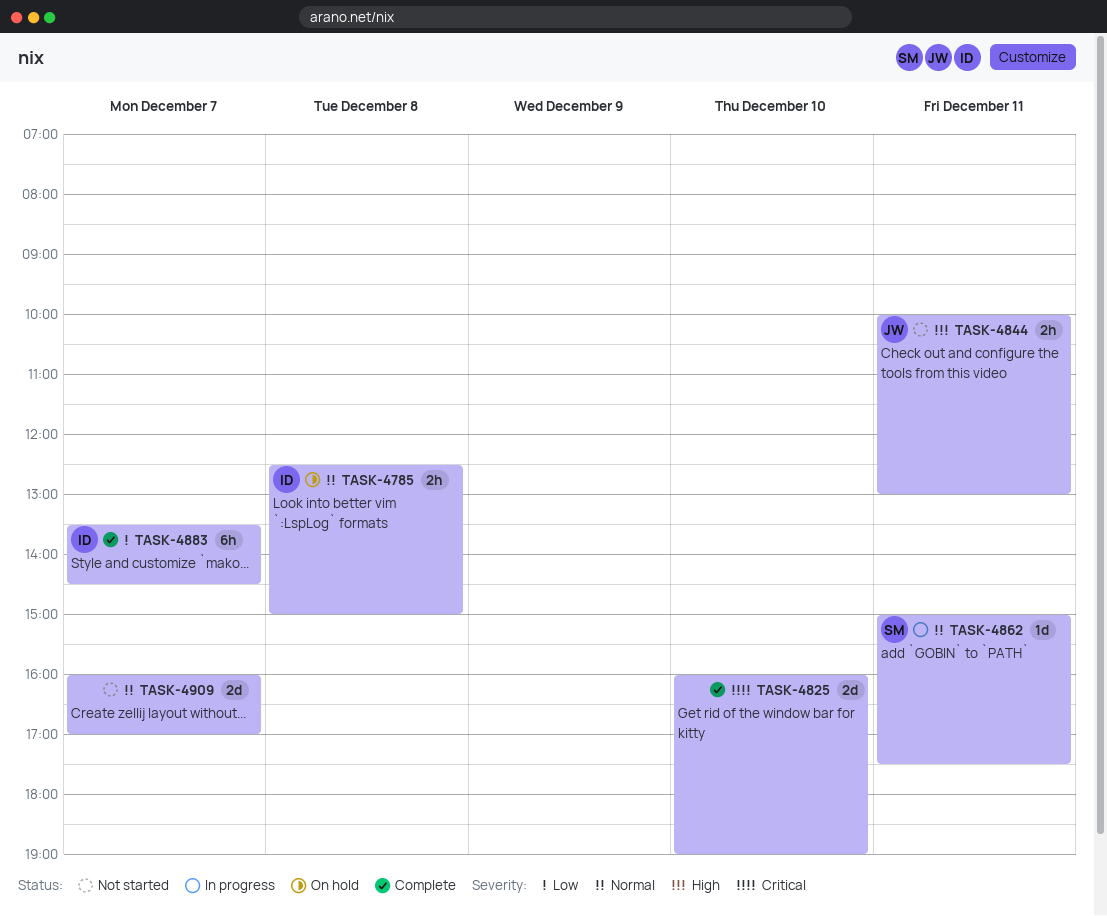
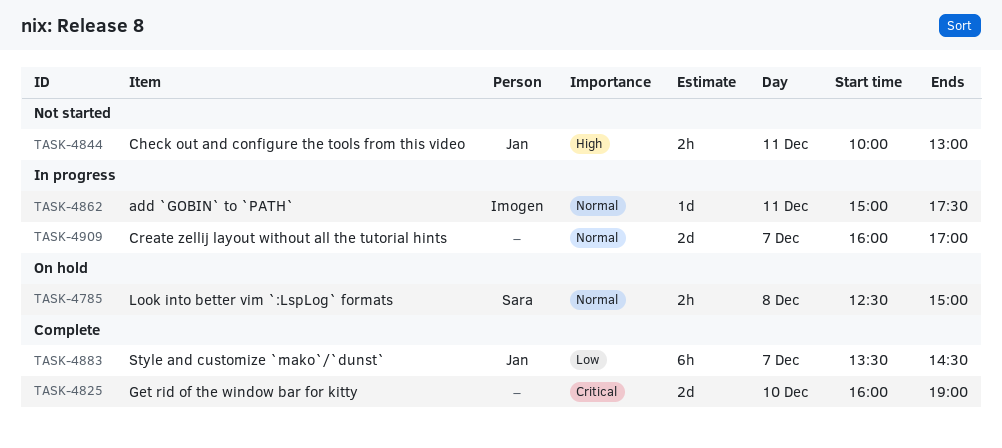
TASK-4785, owner: Imogen -> Sara
TASK-4862, owner: Sara -> Imogen
TASK-4883, owner: Imogen -> Jan
TASK-4909, status: Not started -> In progress

